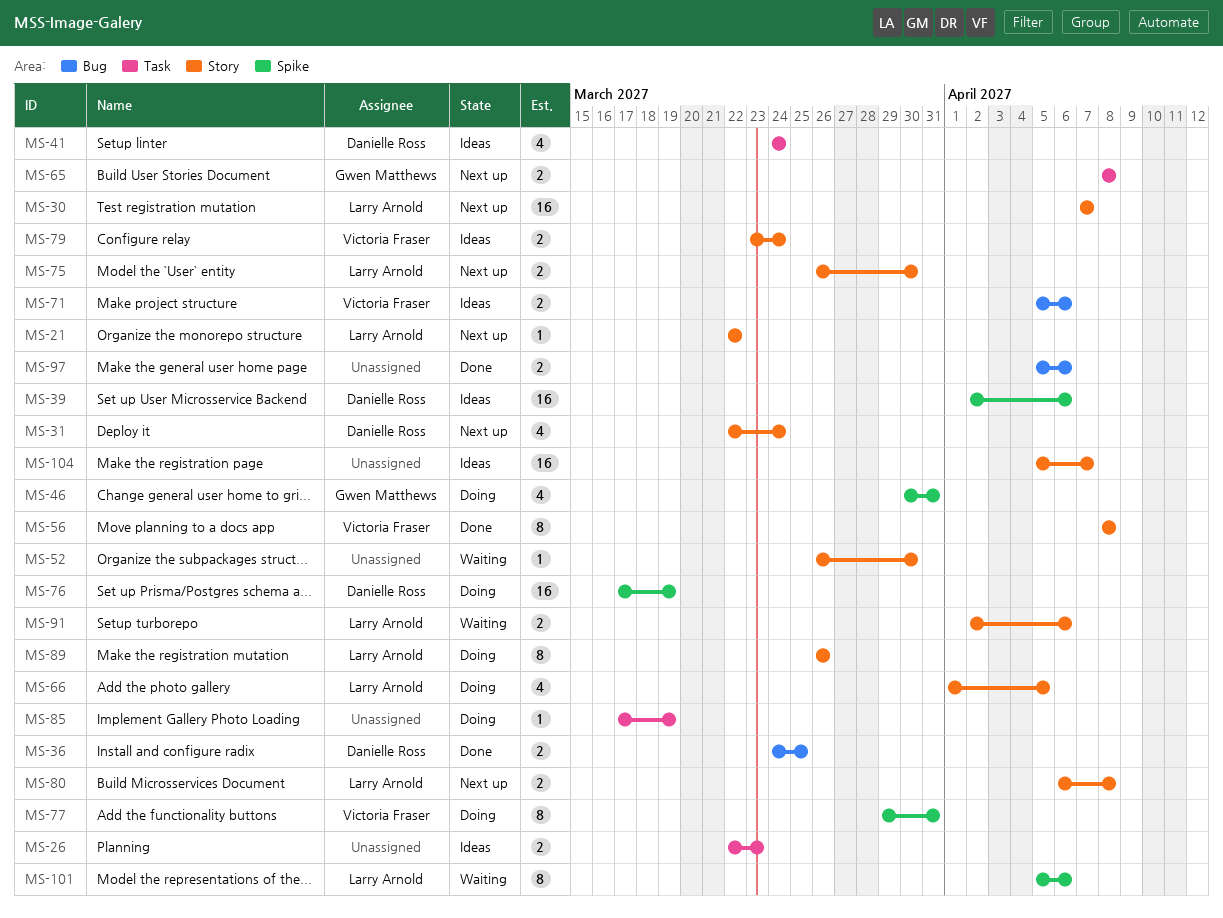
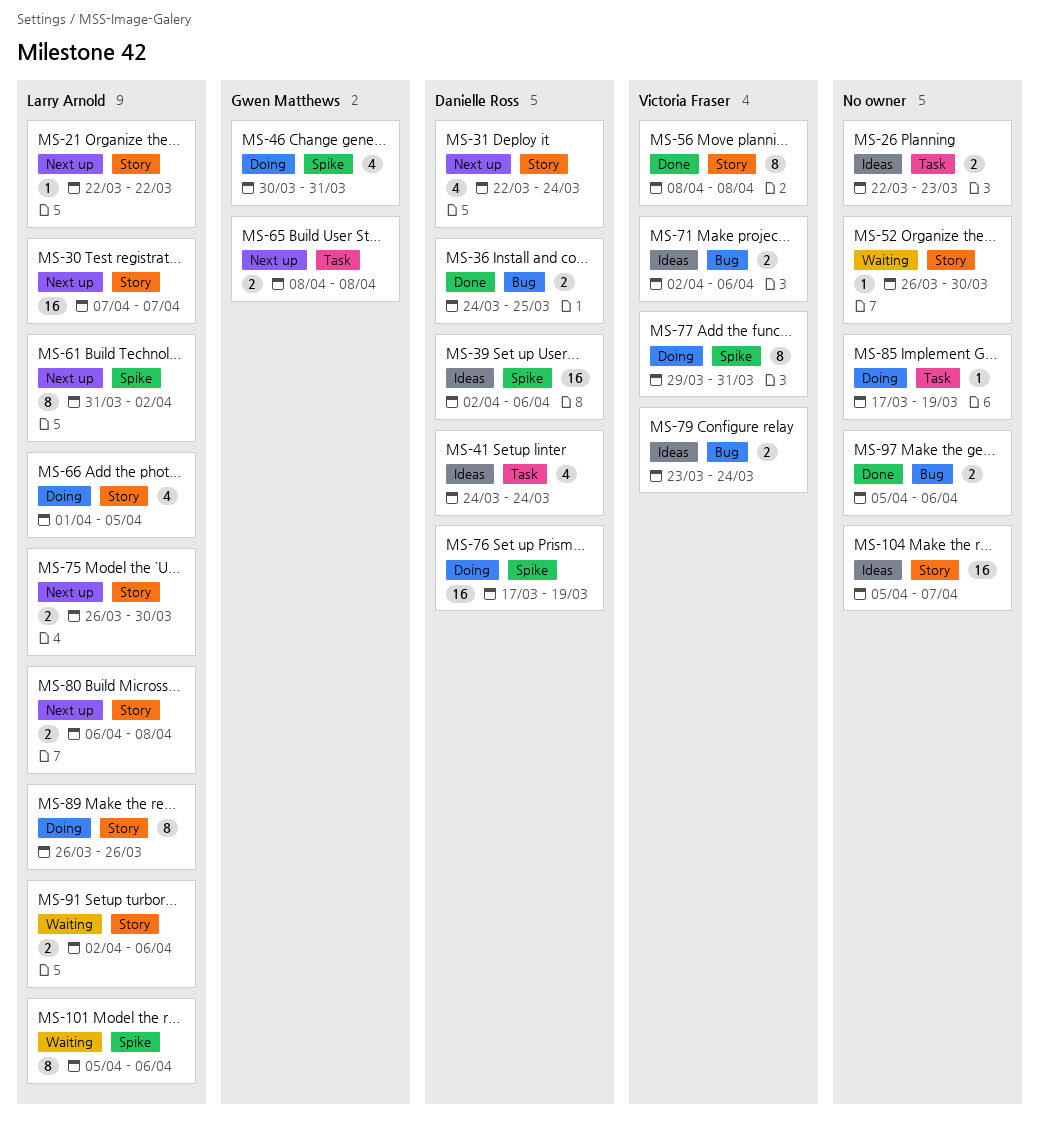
MS-61: none -> present
MS-71, start: Apr 5 -> Apr 2
MS-79, label: Story -> Bug

